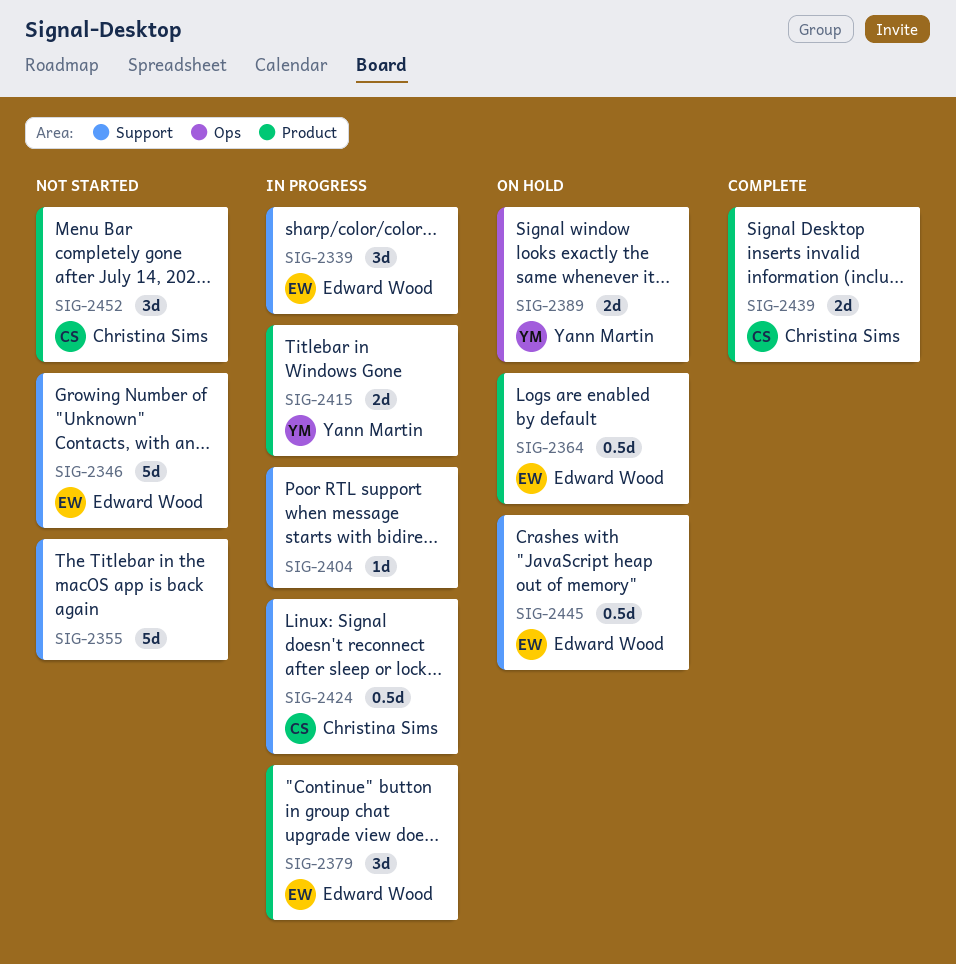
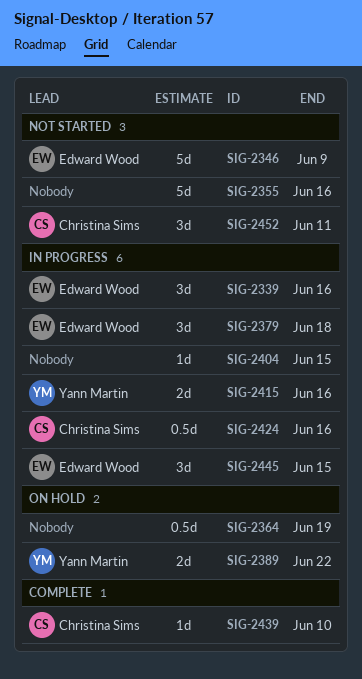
SIG-2364, owner: Edward Wood -> none
SIG-2439, estimate: 2d -> 1d
SIG-2445, status: On hold -> In progress
SIG-2445, estimate: 0.5d -> 3d

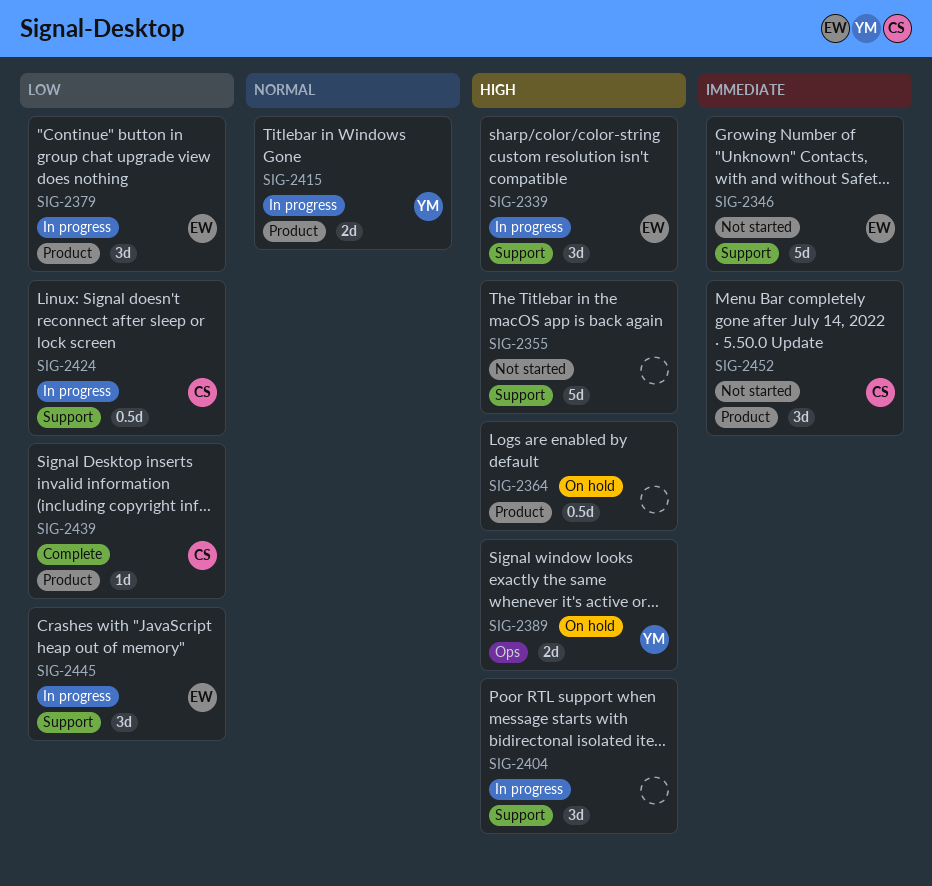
SIG-2404, estimate: 1d -> 3d

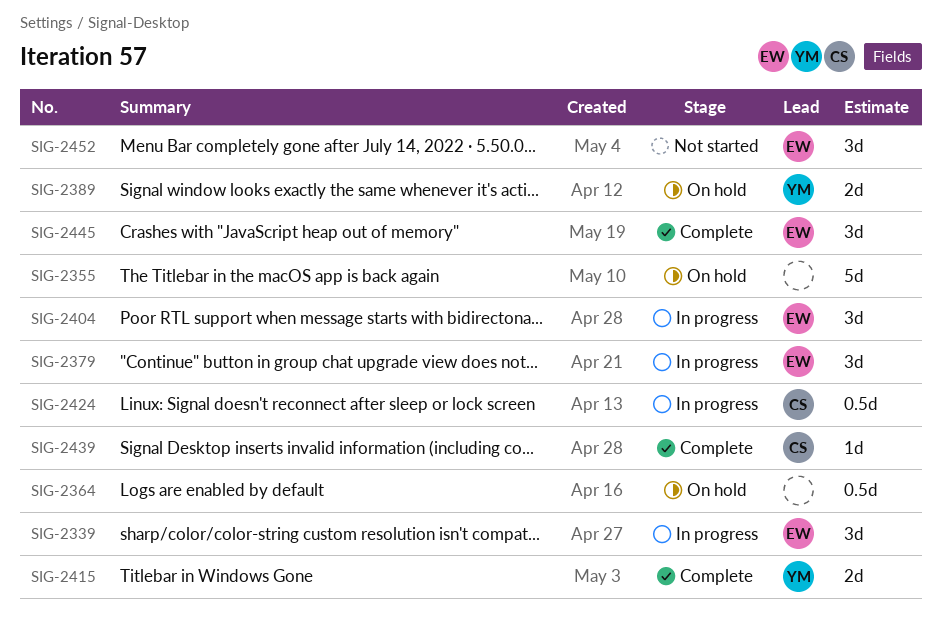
SIG-2346: present -> none
SIG-2355, status: Not started -> On hold
SIG-2404, owner: none -> EW
SIG-2415, status: In progress -> Complete
SIG-2445, status: In progress -> Complete
SIG-2452, owner: CS -> EW

